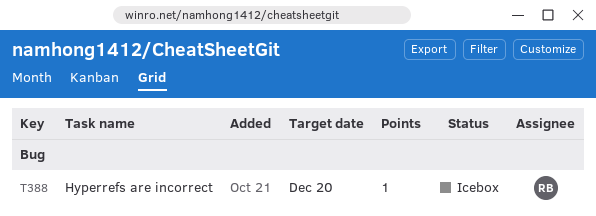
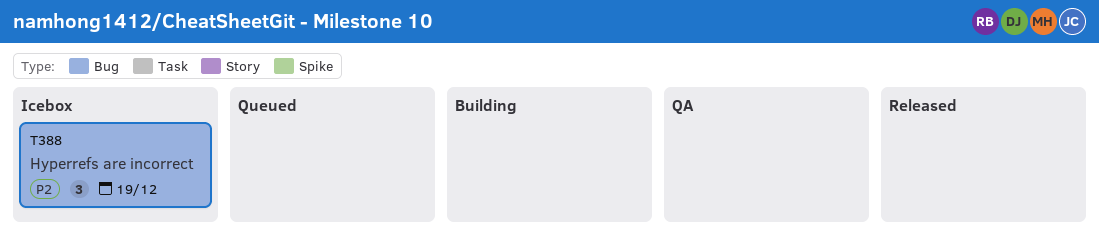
T388, estimate: 1 -> 3
T388, due: Dec 20 -> Dec 19

